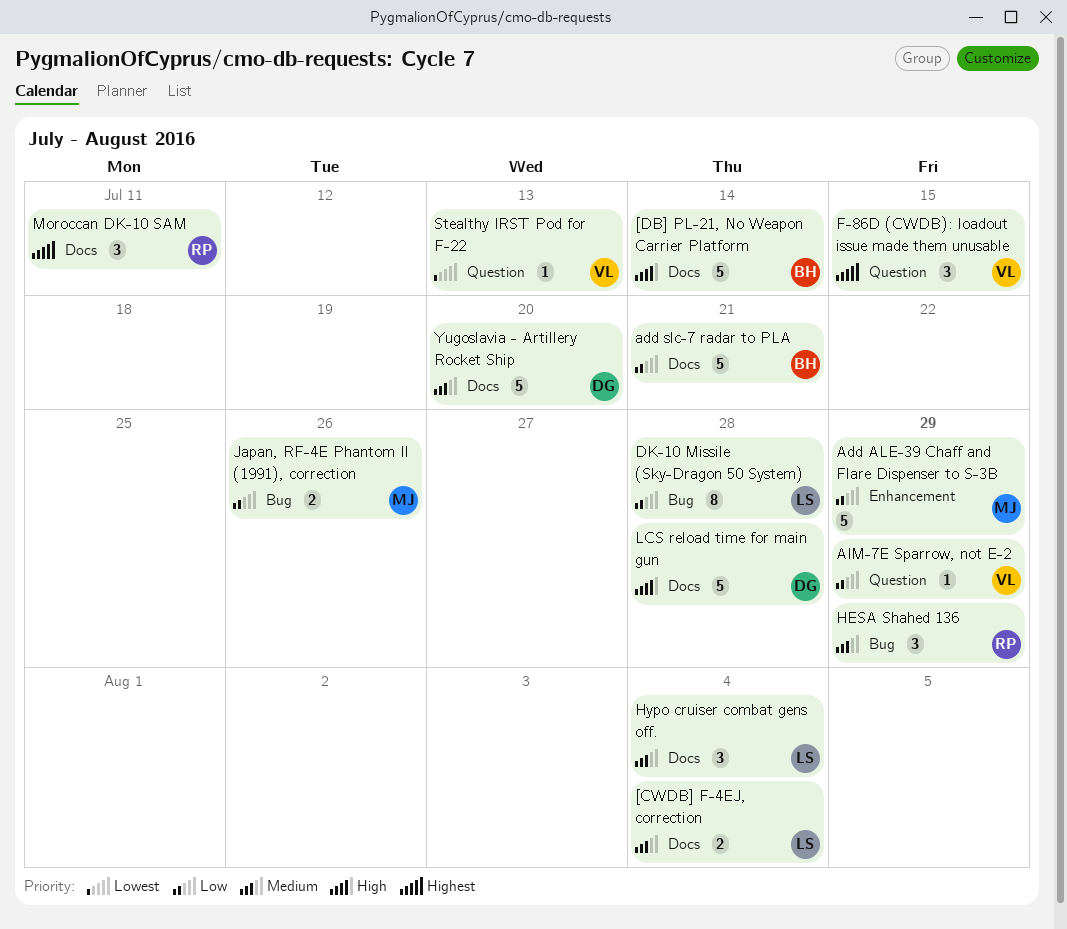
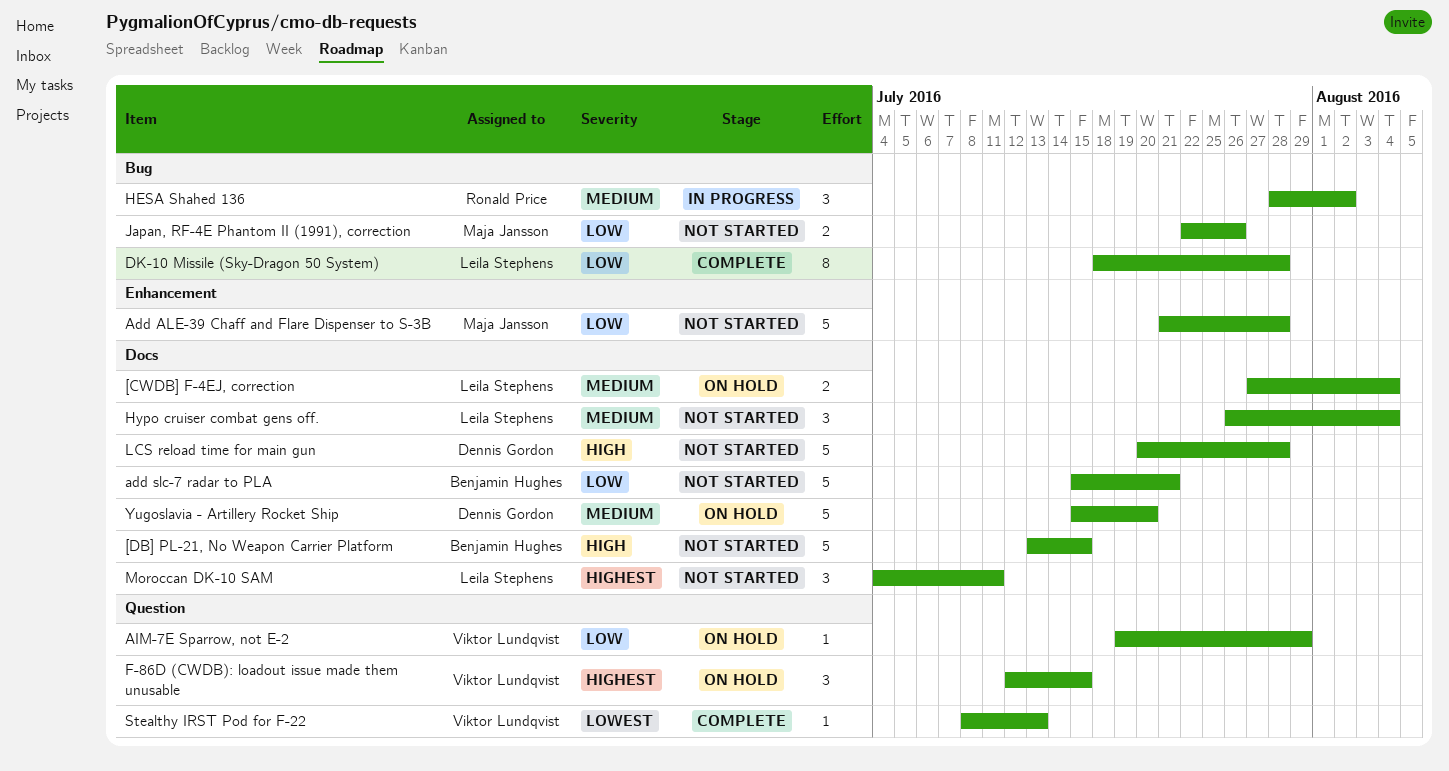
[DB] PL-21, No Weapon Carrier Platform, due: Jul 14 -> Jul 15
Add ALE-39 Chaff and Flare Dispenser to S-3B, due: Jul 29 -> Jul 28
HESA Shahed 136, due: Jul 29 -> Aug 2
Moroccan DK-10 SAM, owner: Ronald Price -> Leila Stephens

